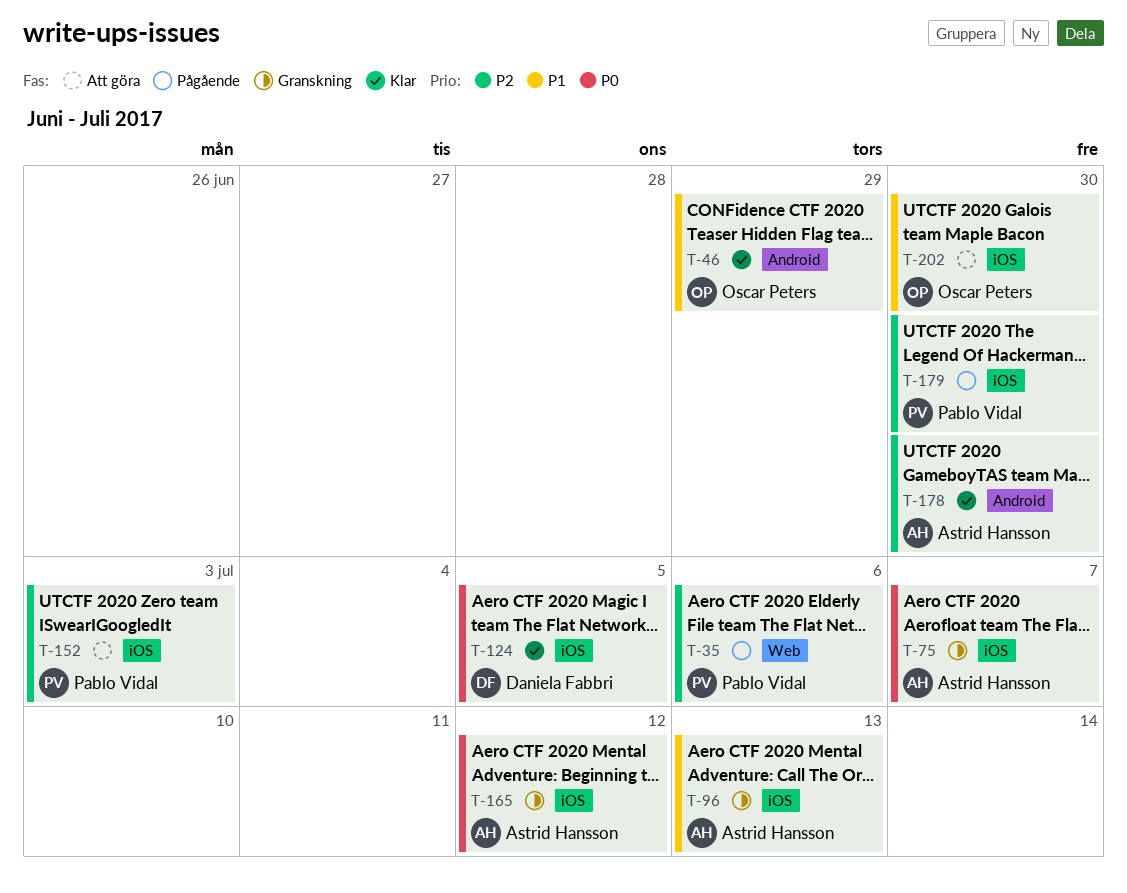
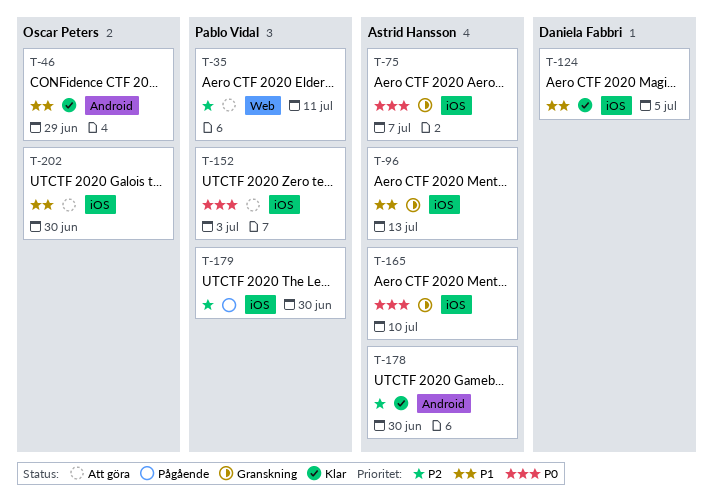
T-35, status: Pågående -> Att göra
T-35, due: Jul 6 -> Jul 11
T-124, priority: P0 -> P1
T-152, priority: P2 -> P0
T-165, due: Jul 12 -> Jul 10

